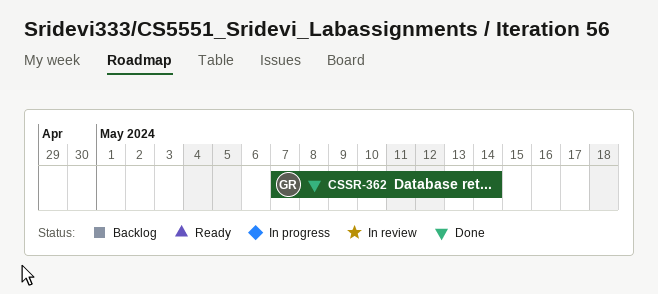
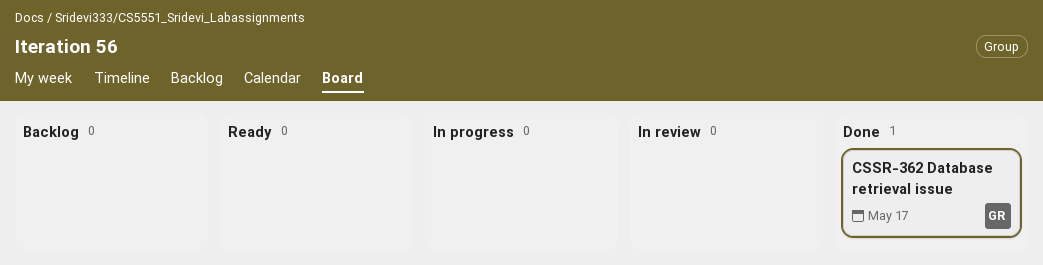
CSSR-362, due: May 14 -> May 17

